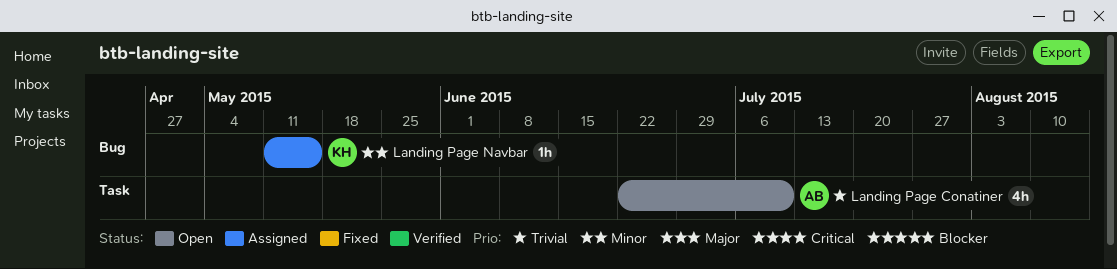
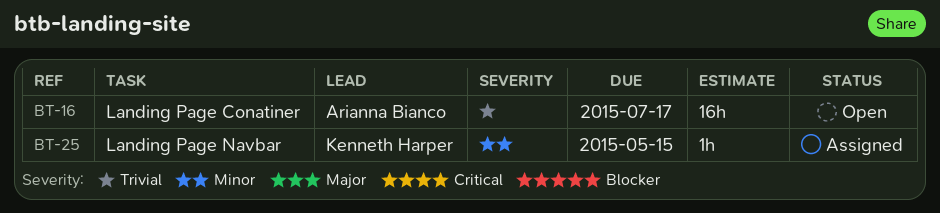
Landing Page Conatiner, estimate: 4h -> 16h
Landing Page Conatiner, due: Jul 10 -> Jul 17

